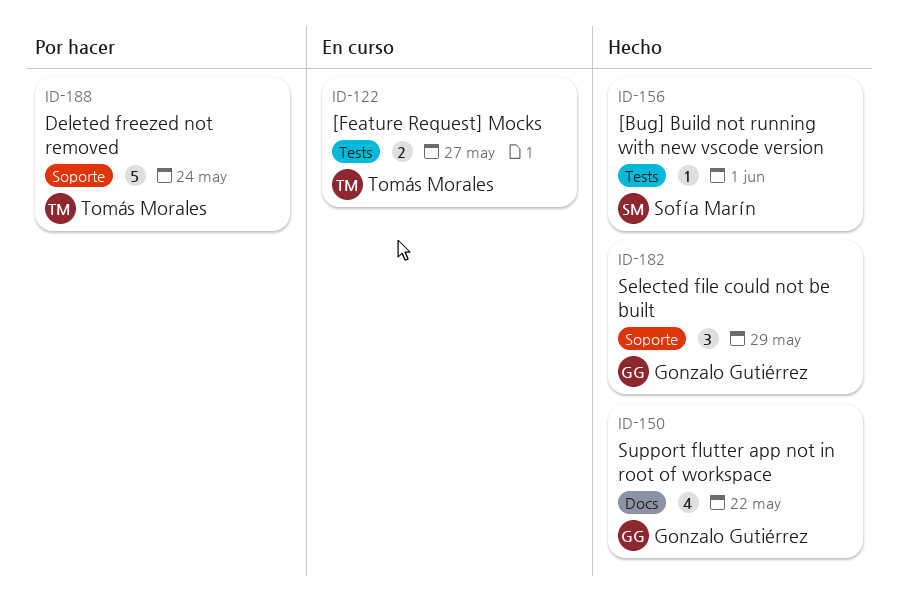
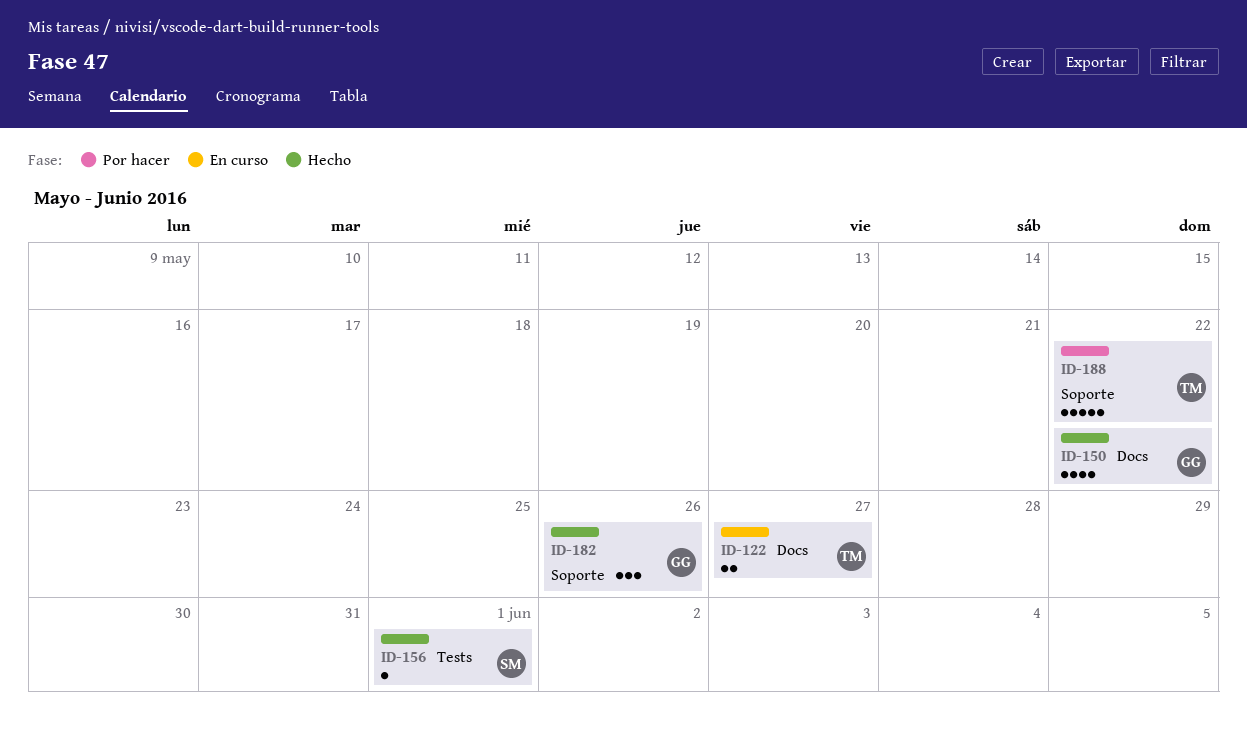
ID-122, label: Tests -> Docs
ID-182, due: May 29 -> May 26
ID-188, due: May 24 -> May 22

